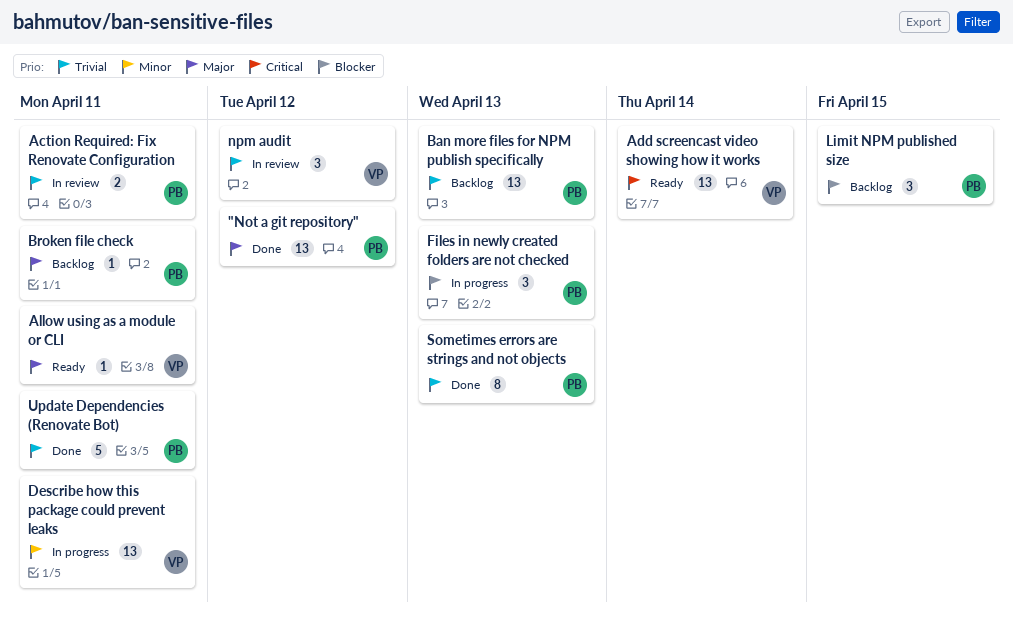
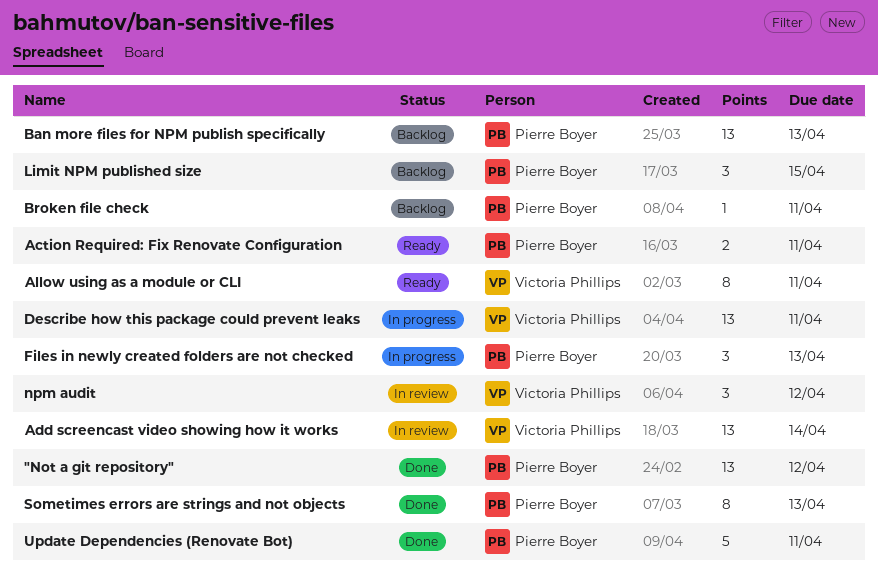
Action Required: Fix Renovate Configuration, status: In review -> Ready
Add screencast video showing how it works, status: Ready -> In review
Allow using as a module or CLI, estimate: 1 -> 8

